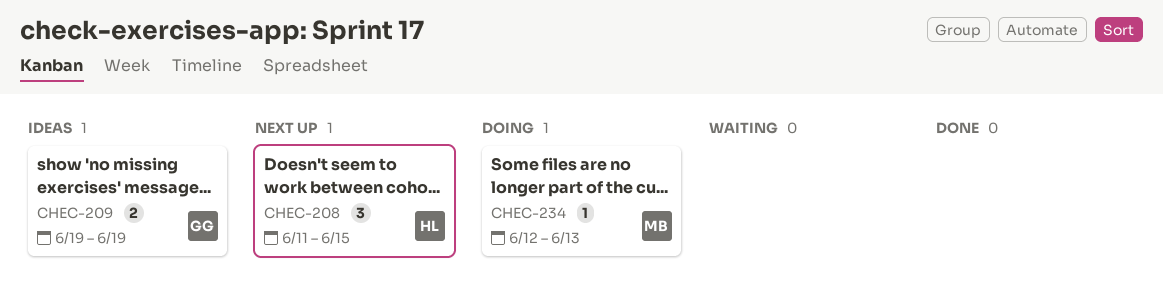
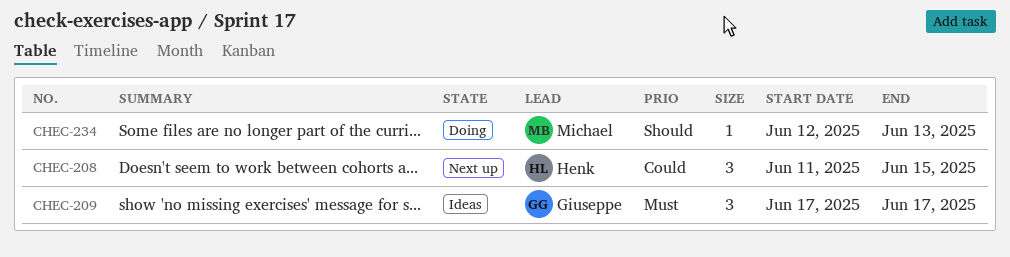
CHEC-209, estimate: 2 -> 3
CHEC-209, start: Jun 19 -> Jun 17
CHEC-209, due: Jun 19 -> Jun 17

